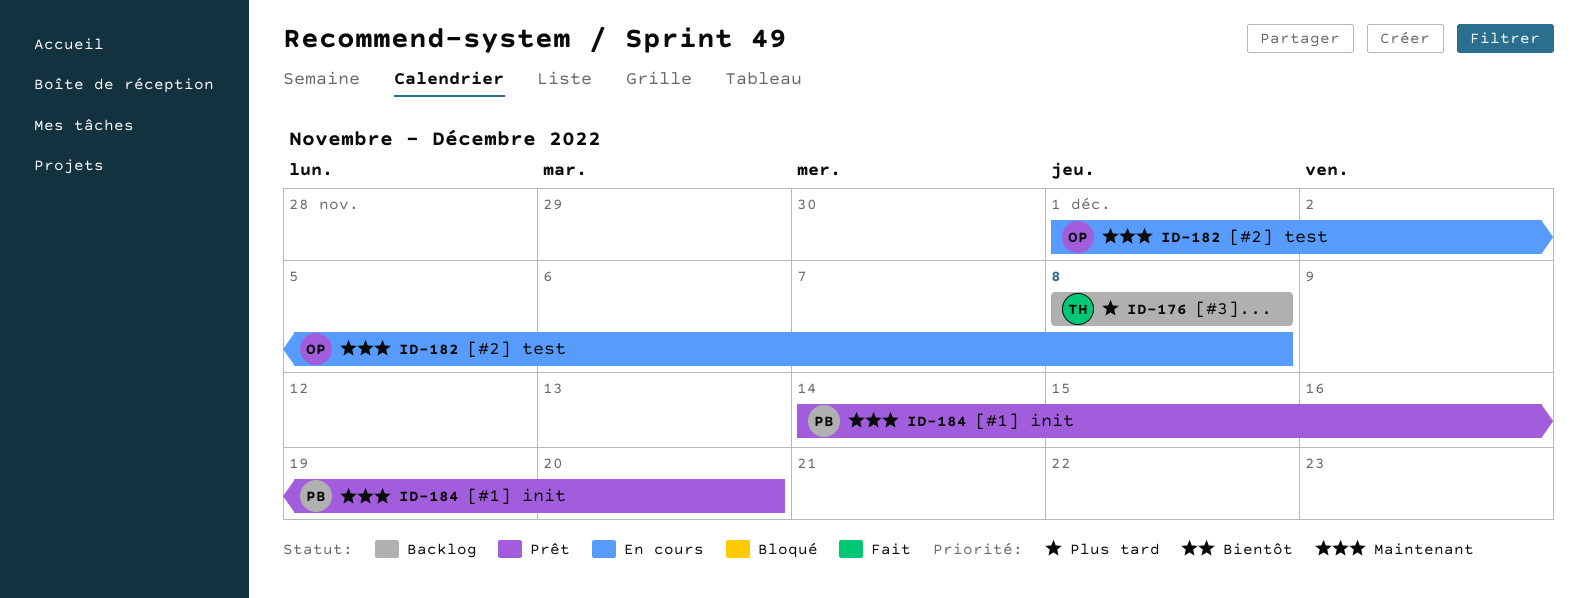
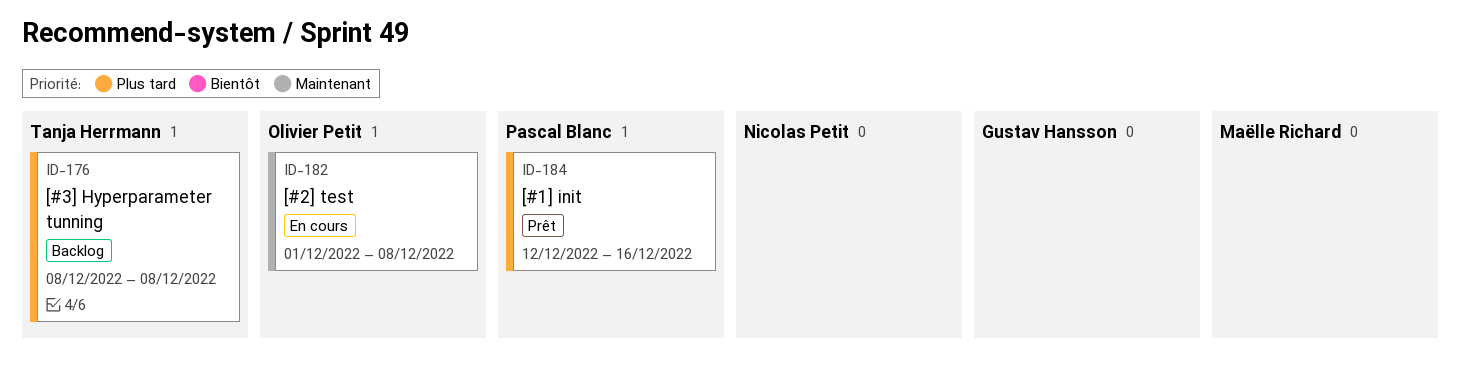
ID-184, priority: Maintenant -> Plus tard
ID-184, start: Dec 14 -> Dec 12
ID-184, due: Dec 20 -> Dec 16

